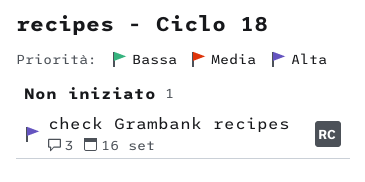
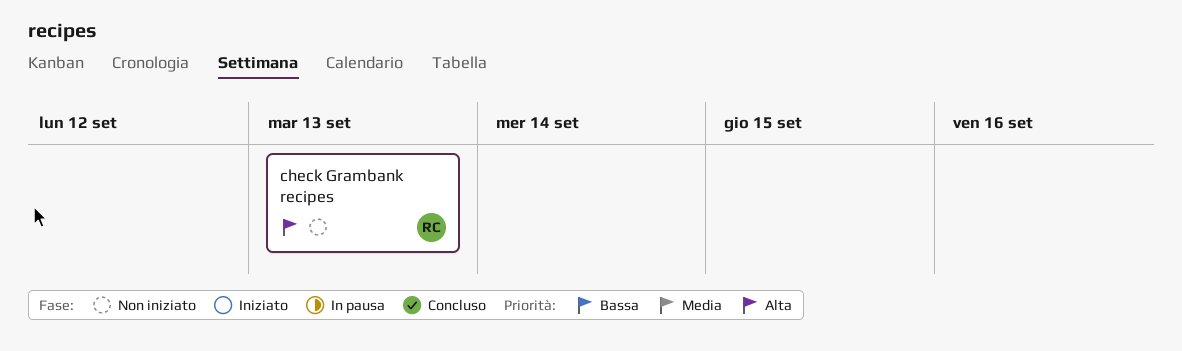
check Grambank recipes, due: Sep 16 -> Sep 13

